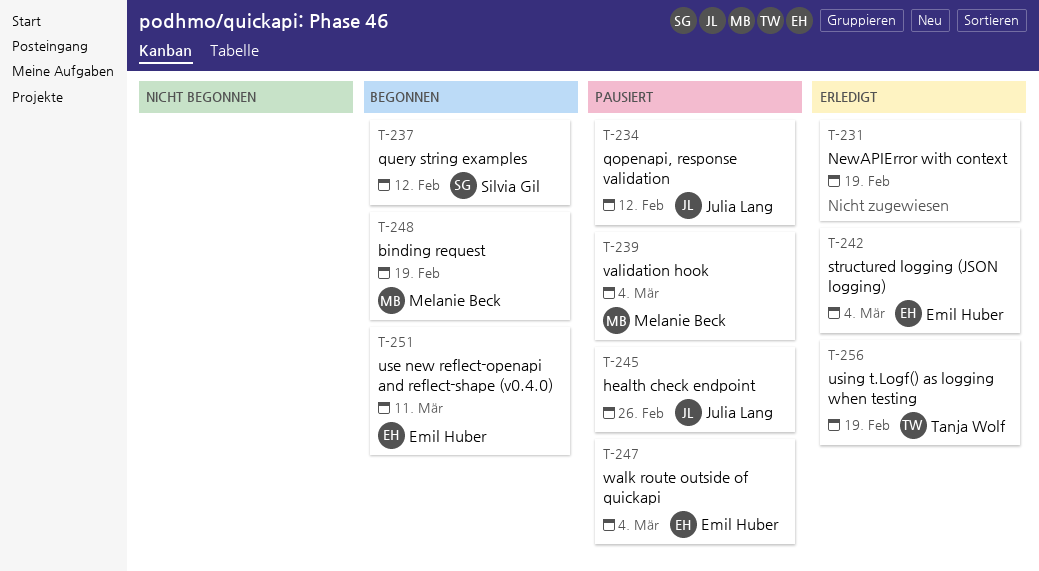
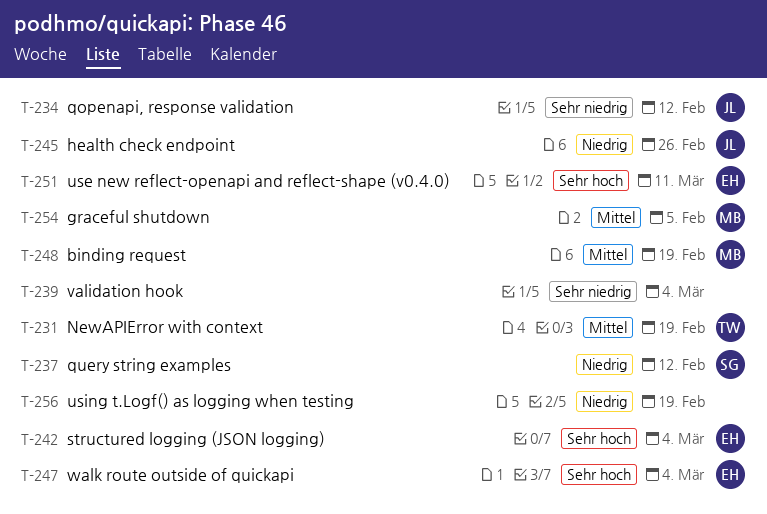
T-231, owner: none -> Tanja Wolf
T-239, owner: Melanie Beck -> none
T-254: none -> present
T-256, owner: Tanja Wolf -> none

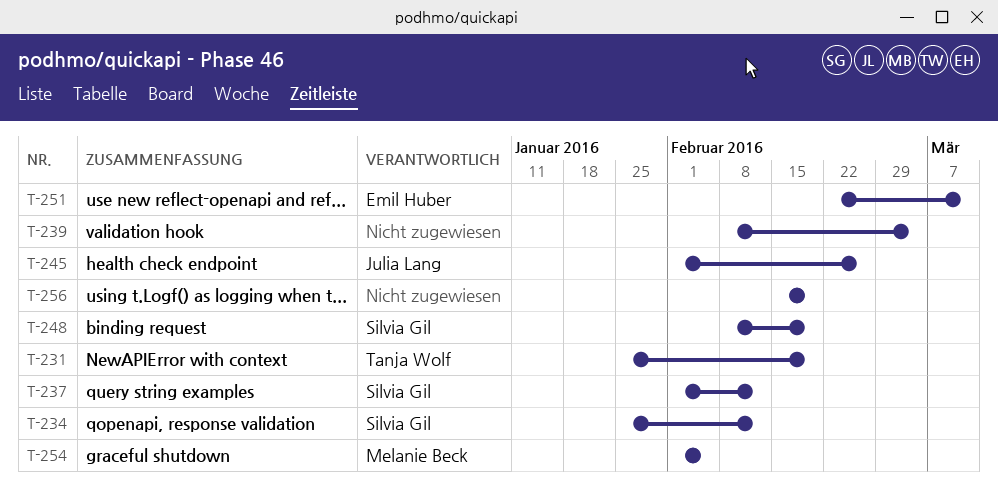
T-234, owner: Julia Lang -> Silvia Gil
T-242: present -> none
T-247: present -> none
T-248, owner: Melanie Beck -> Silvia Gil

